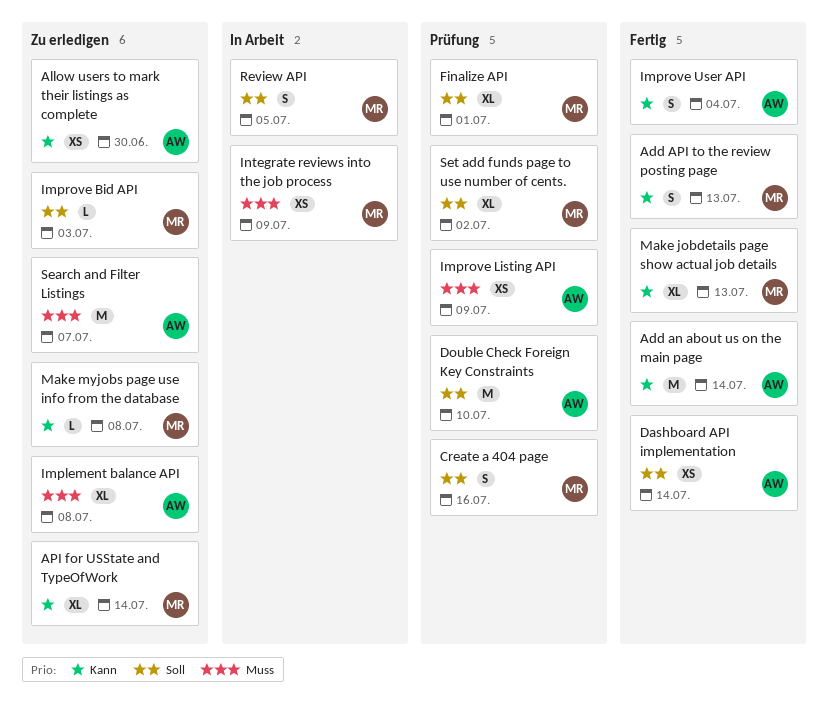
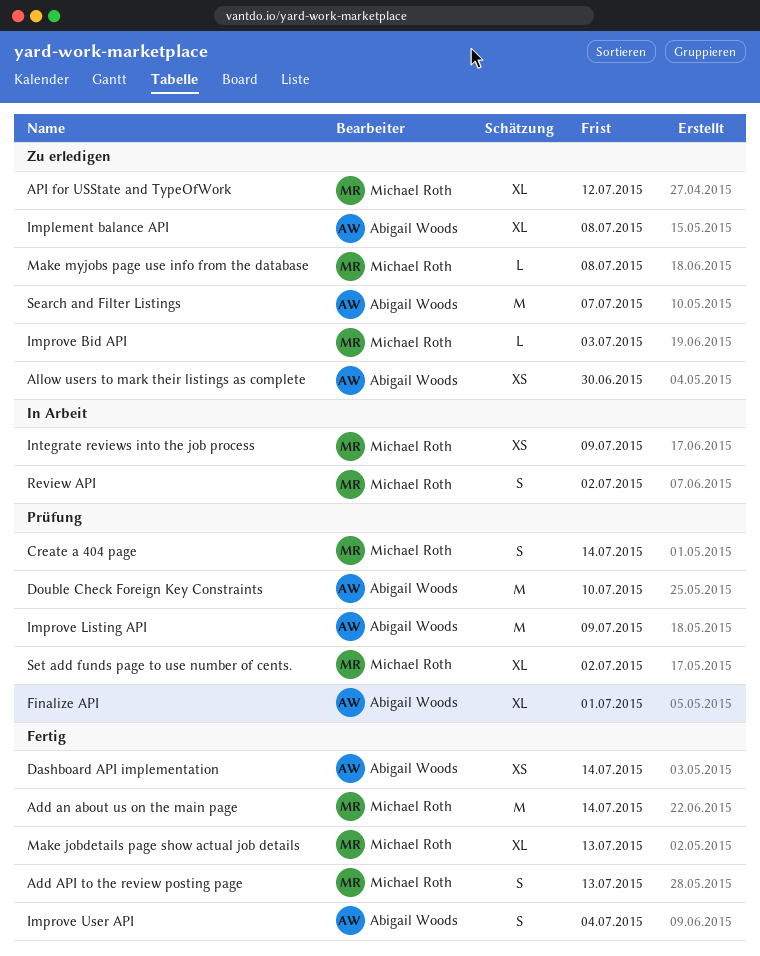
Add an about us on the main page, owner: Abigail Woods -> Michael Roth
API for USState and TypeOfWork, due: Jul 14 -> Jul 12
Create a 404 page, due: Jul 16 -> Jul 14
Finalize API, owner: Michael Roth -> Abigail Woods
Improve Listing API, estimate: XS -> M
Review API, due: Jul 5 -> Jul 2

